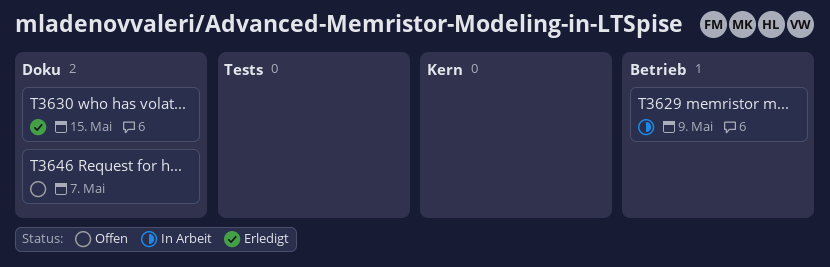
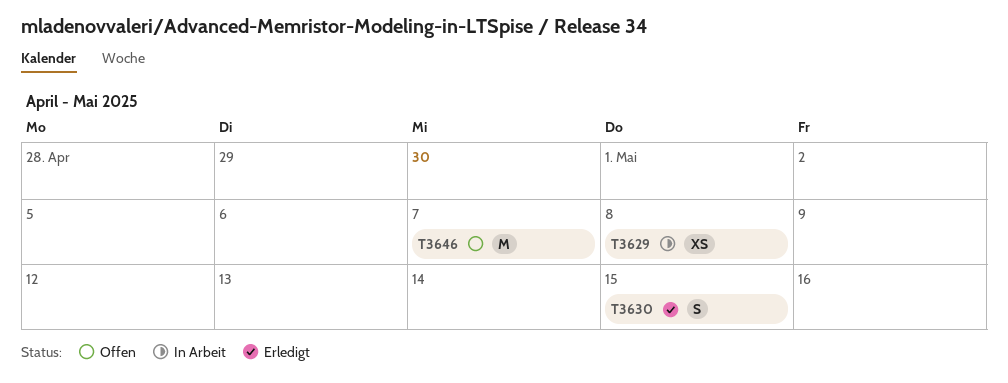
T3629, due: May 9 -> May 8

